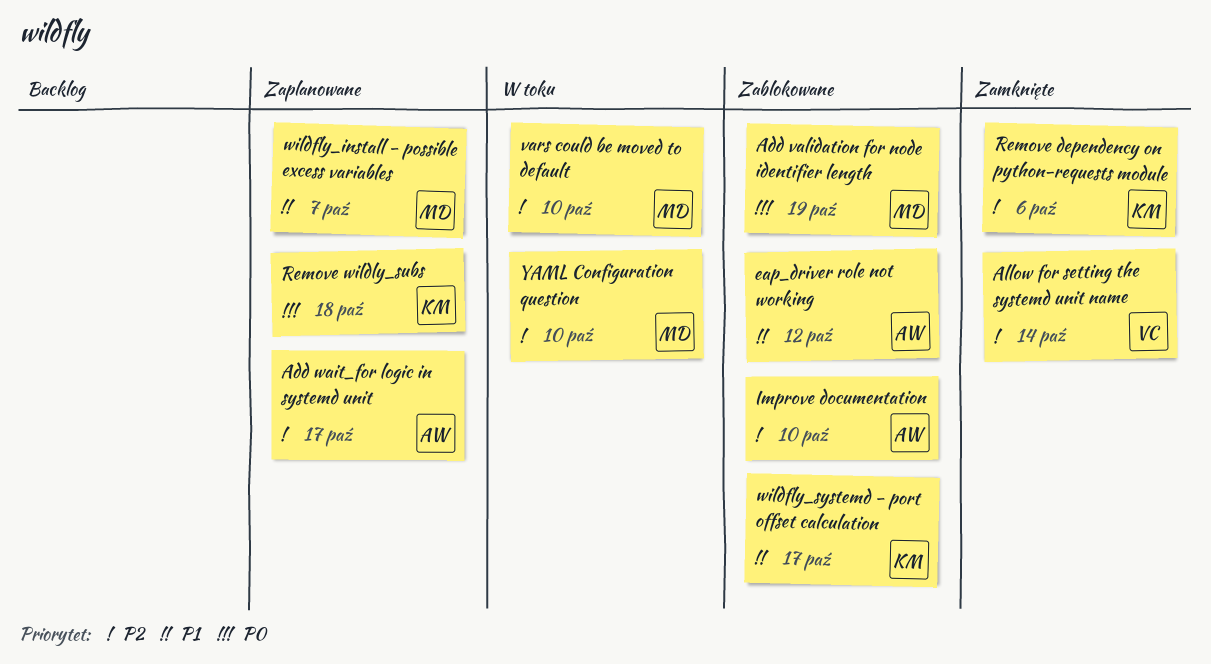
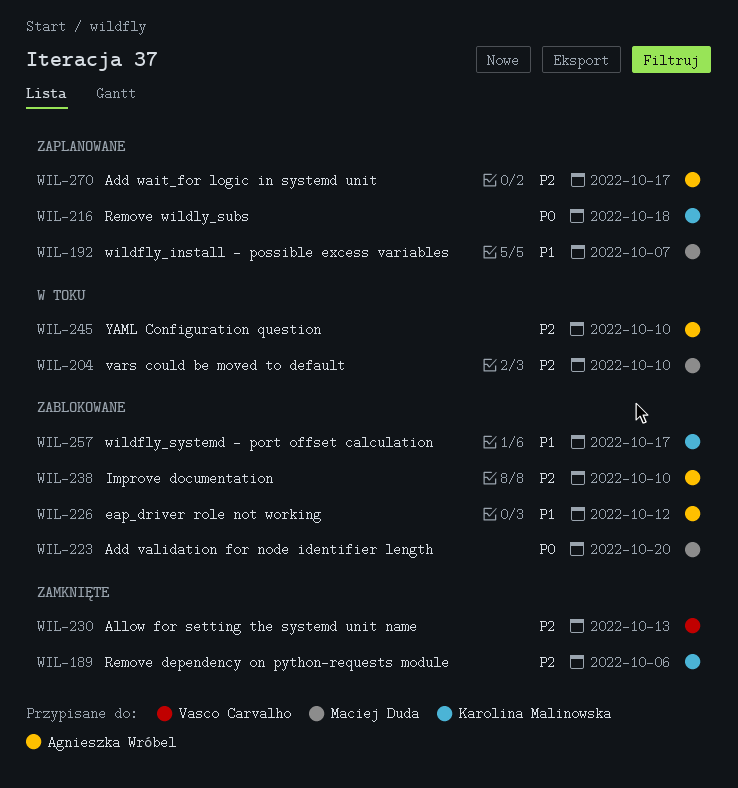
Add validation for node identifier length, due: Oct 19 -> Oct 20
Allow for setting the systemd unit name, due: Oct 14 -> Oct 13
YAML Configuration question, owner: Maciej Duda -> Agnieszka Wróbel

